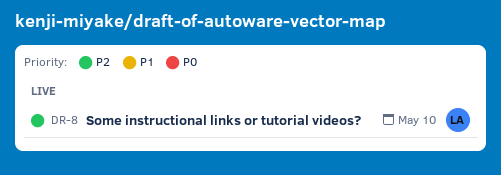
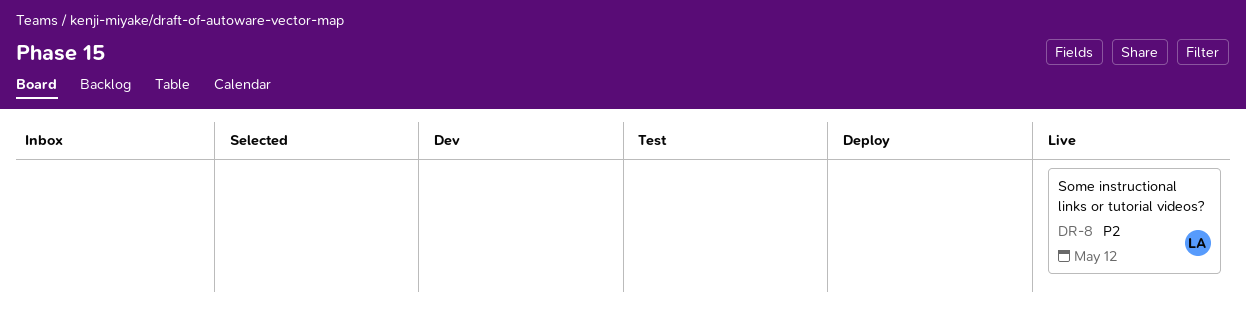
DR-8, due: May 10 -> May 12

